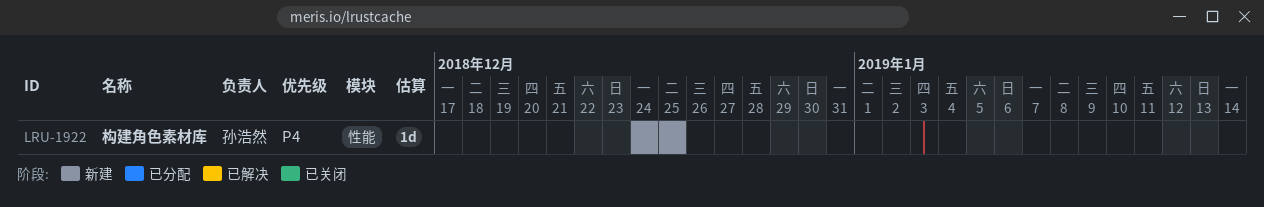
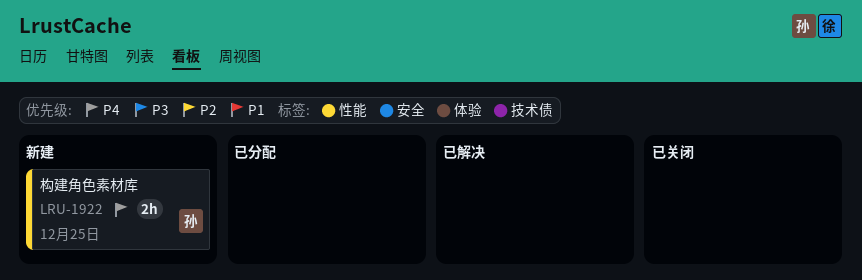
LRU-1922, estimate: 1d -> 2h

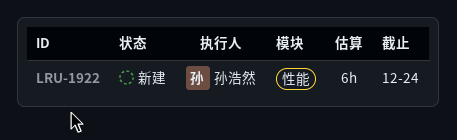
LRU-1922, estimate: 2h -> 6h
LRU-1922, due: Dec 25 -> Dec 24

